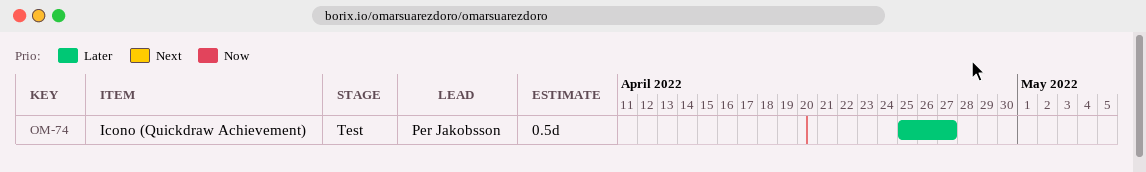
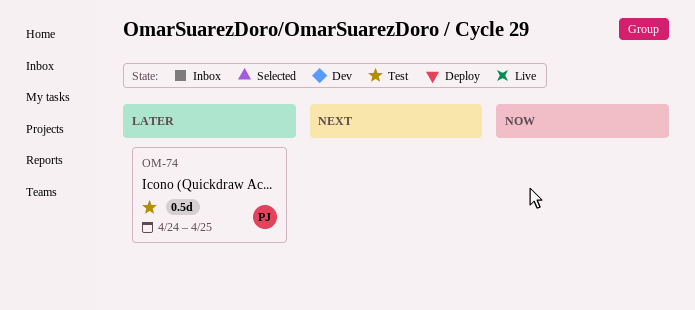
OM-74, start: Apr 25 -> Apr 24
OM-74, due: Apr 27 -> Apr 25

